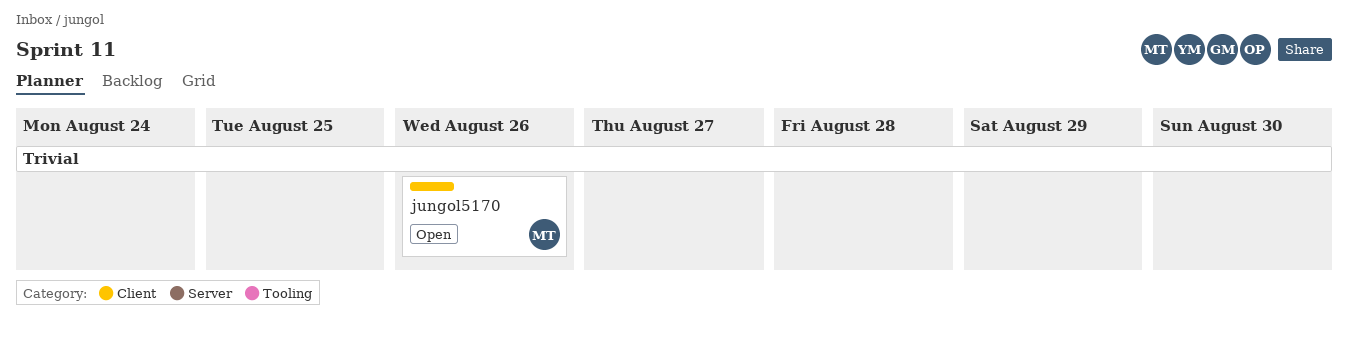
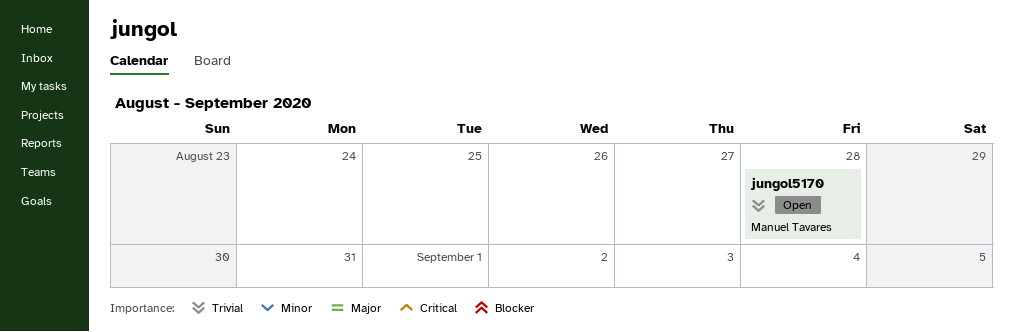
jungol5170, due: Aug 26 -> Aug 28

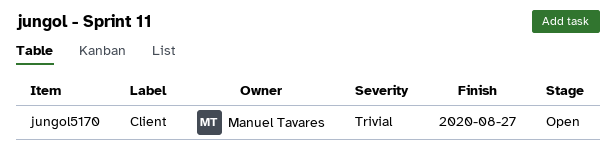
jungol5170, due: Aug 28 -> Aug 27

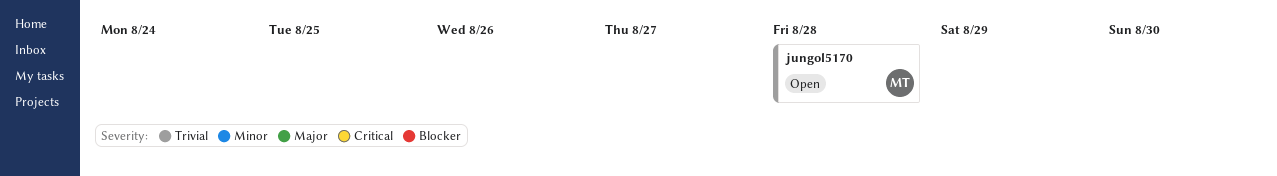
jungol5170, due: Aug 27 -> Aug 28

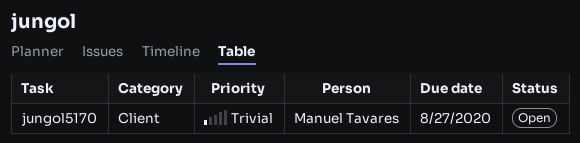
jungol5170, due: Aug 28 -> Aug 27

